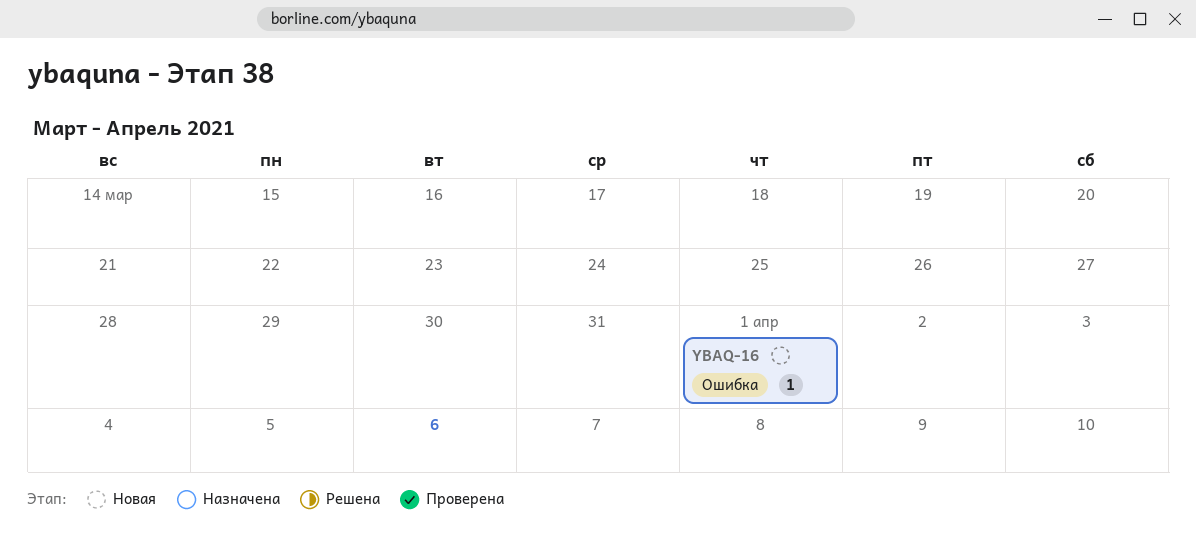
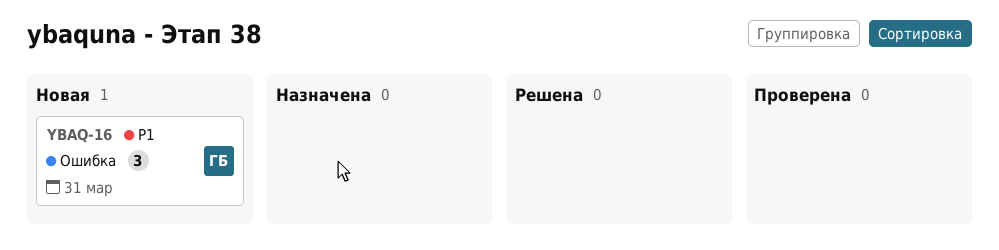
YBAQ-16, estimate: 1 -> 3
YBAQ-16, due: Apr 1 -> Mar 31

